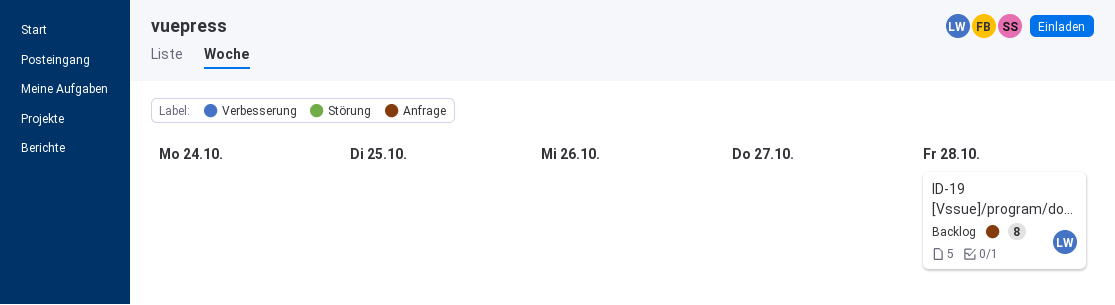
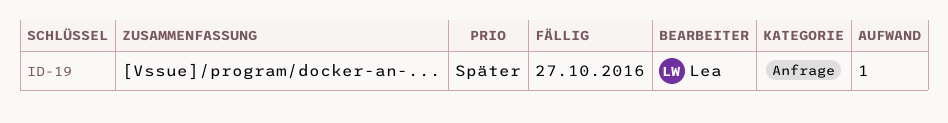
ID-19, estimate: 8 -> 1
ID-19, due: Oct 28 -> Oct 27

